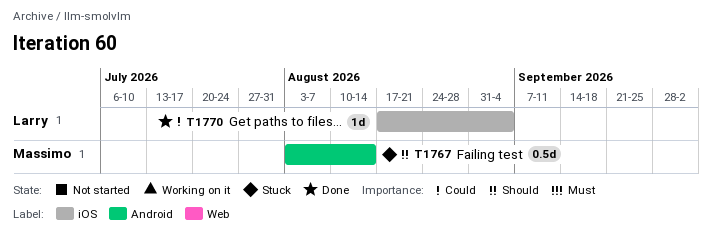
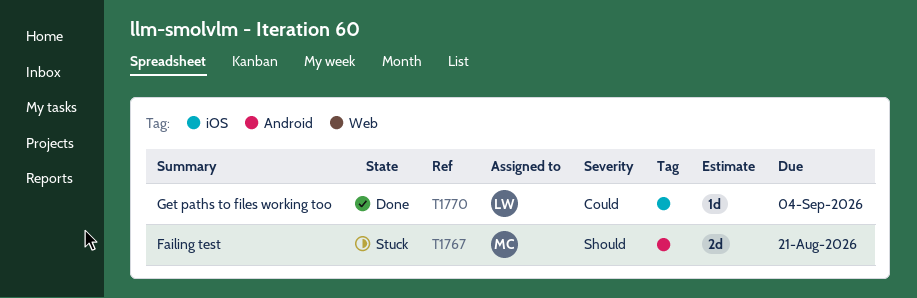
T1767, estimate: 0.5d -> 2d
T1767, due: Aug 14 -> Aug 21

